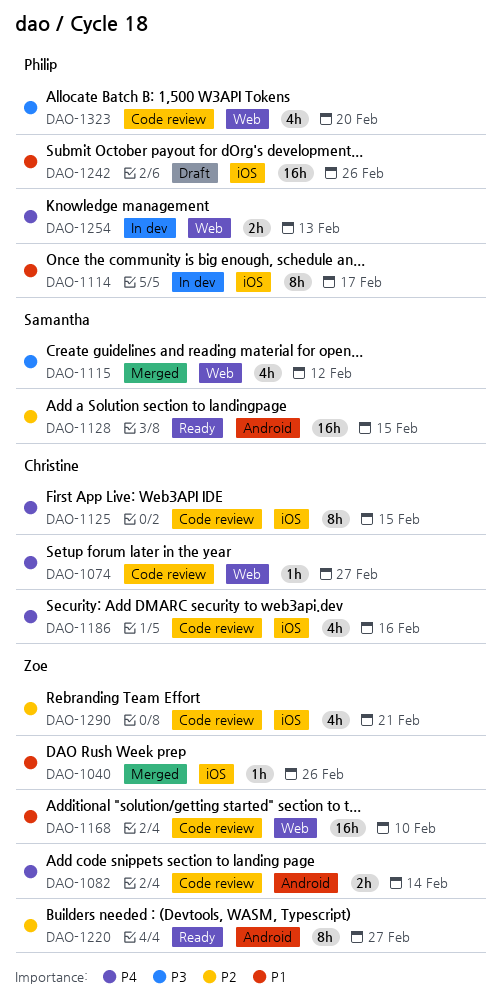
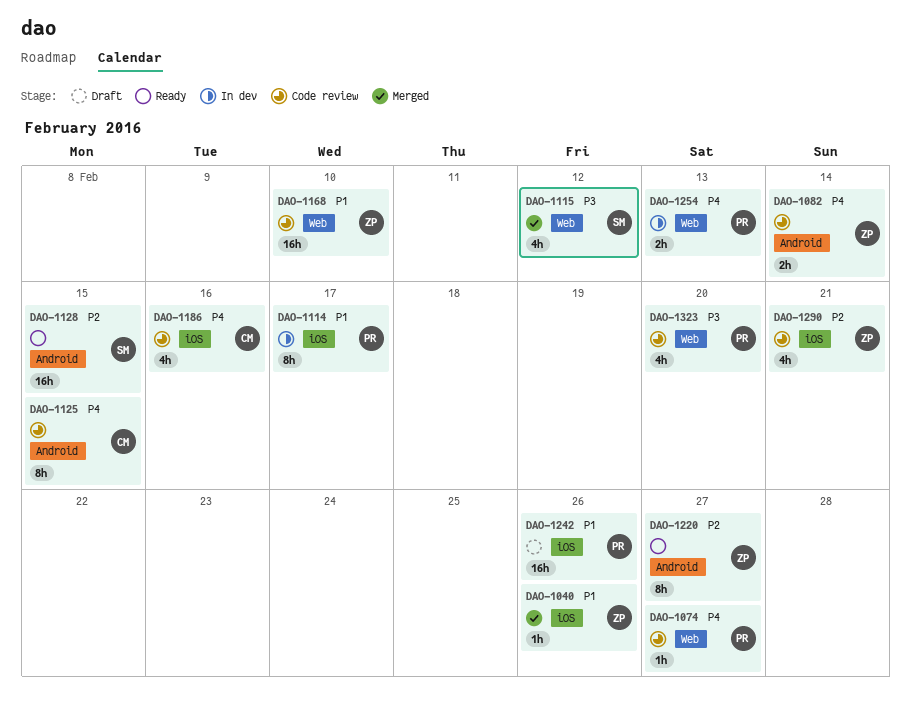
DAO-1074, owner: Christine -> Philip
DAO-1125, label: iOS -> Android

